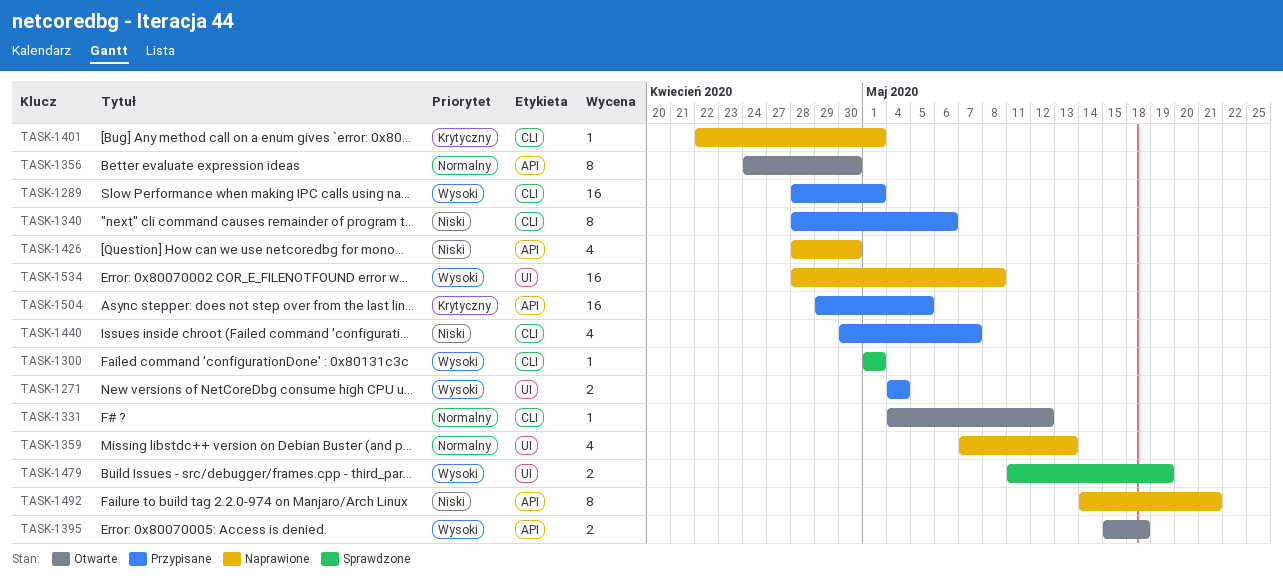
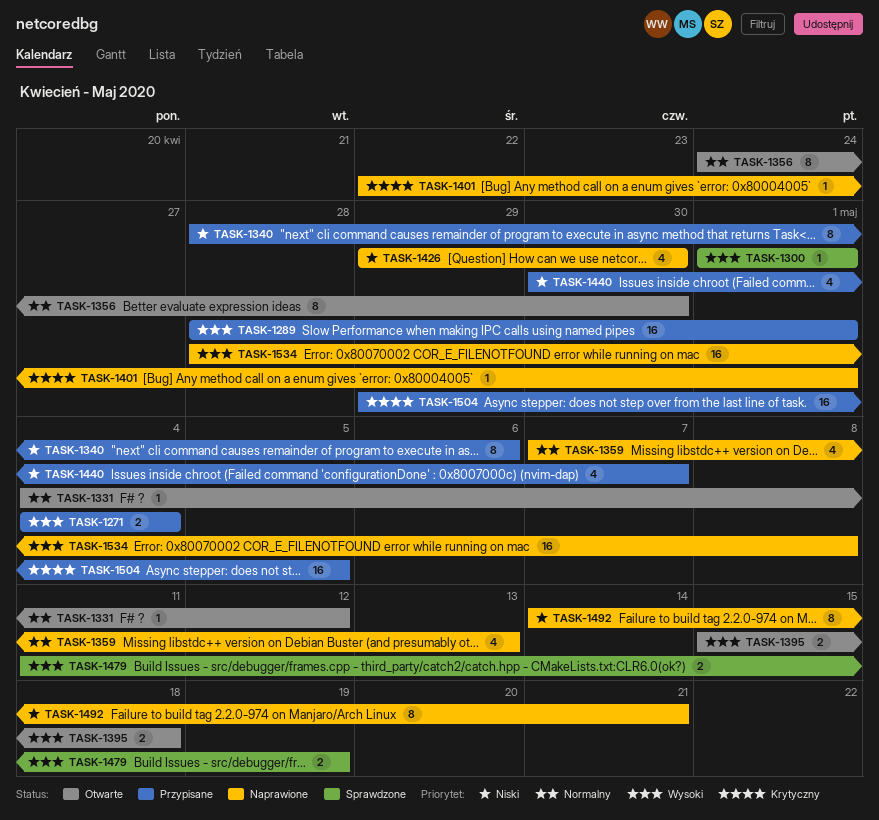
TASK-1426, start: Apr 28 -> Apr 29

